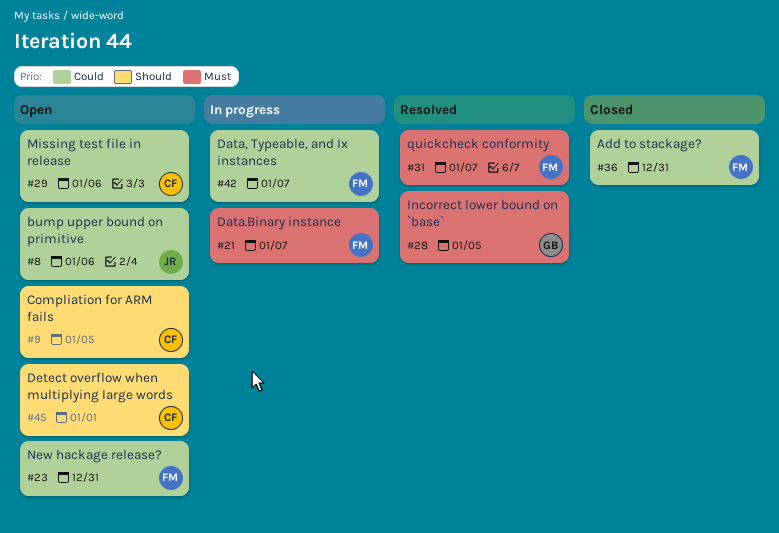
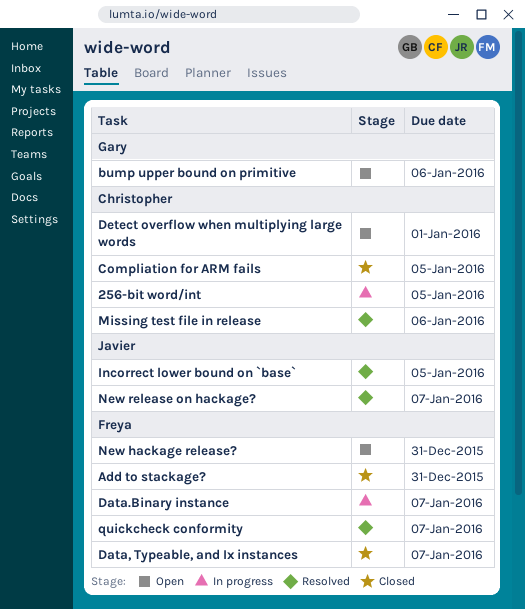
256-bit word/int: none -> present
bump upper bound on primitive, owner: Javier -> Gary
Compliation for ARM fails, status: Open -> Closed
Data, Typeable, and Ix instances, status: In progress -> Closed
Incorrect lower bound on `base`, owner: Gary -> Javier
Missing test file in release, status: Open -> Resolved
New release on hackage?: none -> present

